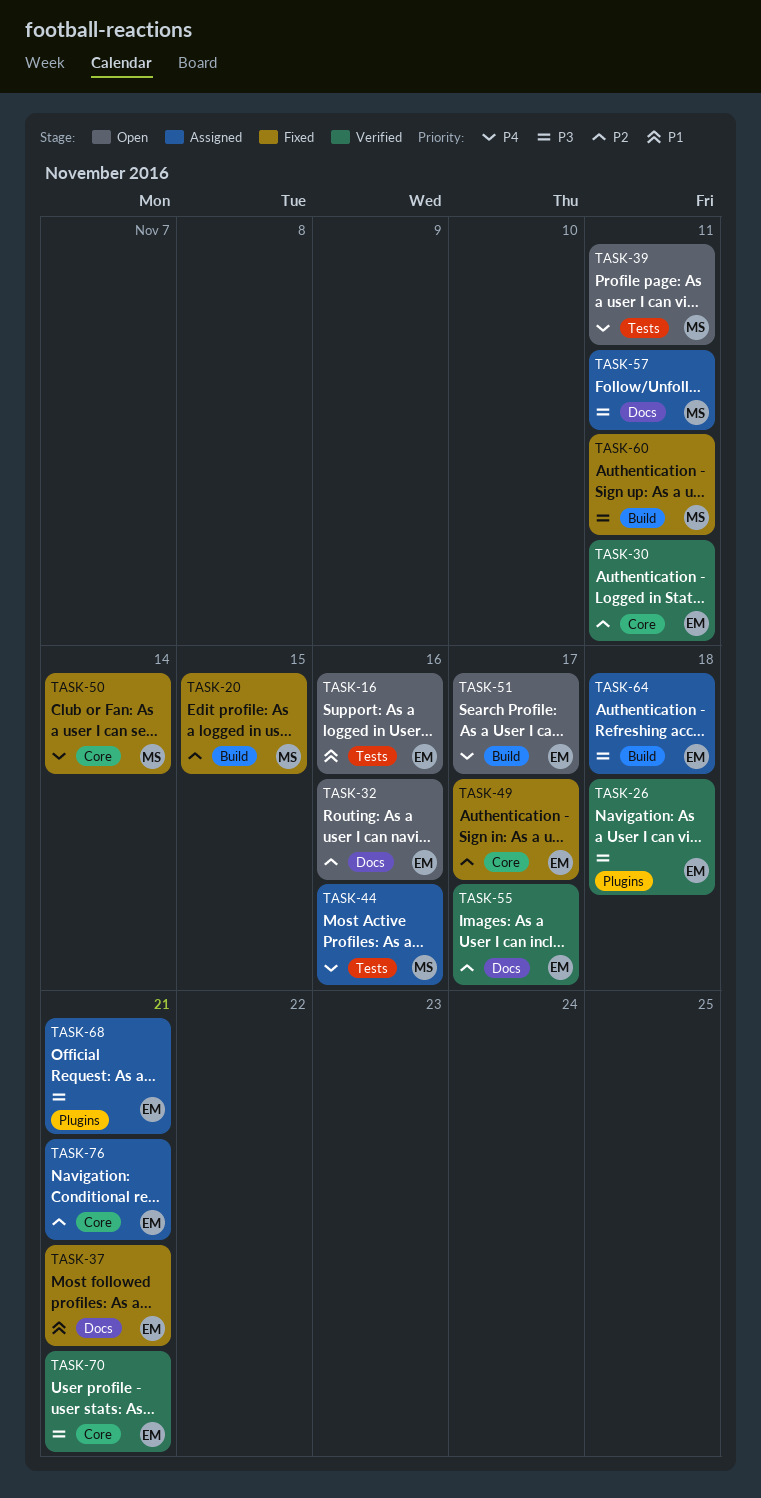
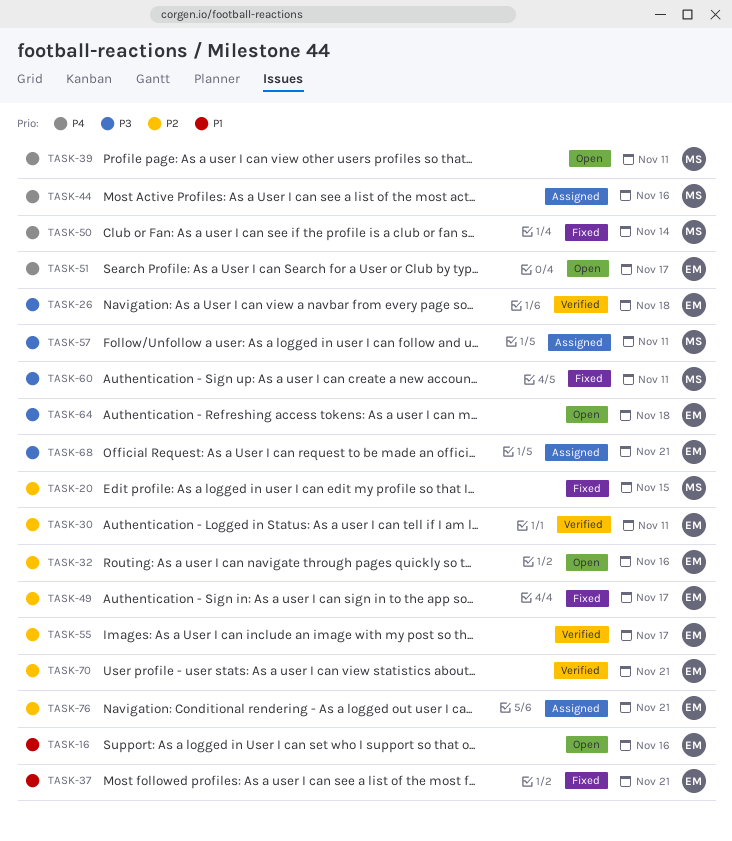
TASK-64, status: Assigned -> Open
TASK-70, priority: P3 -> P2

